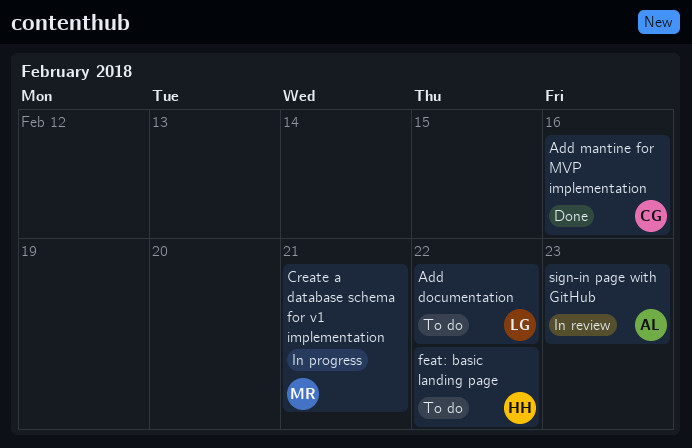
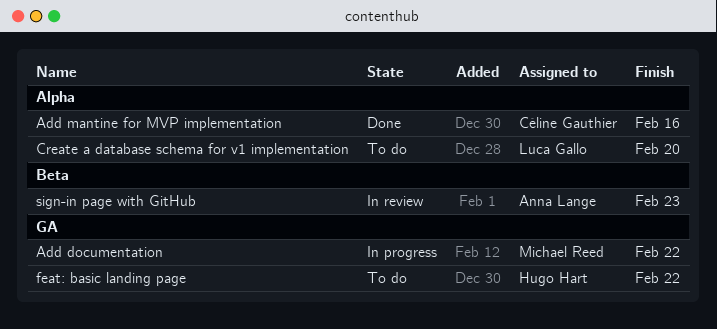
Add documentation, status: To do -> In progress
Add documentation, owner: Luca Gallo -> Michael Reed
Create a database schema for v1 implementation, status: In progress -> To do
Create a database schema for v1 implementation, owner: Michael Reed -> Luca Gallo
Create a database schema for v1 implementation, due: Feb 21 -> Feb 20

